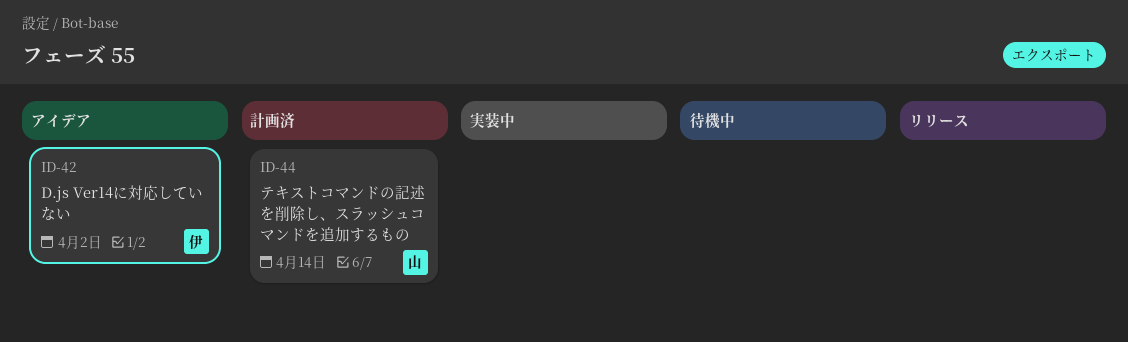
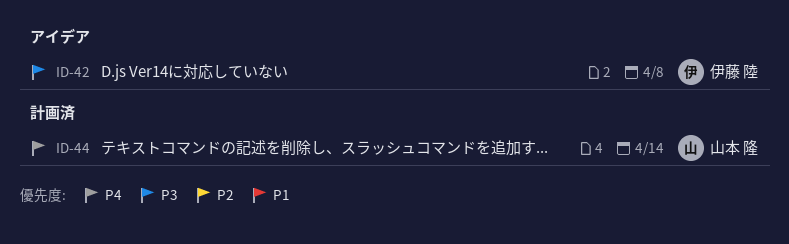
ID-42, due: Apr 2 -> Apr 8

